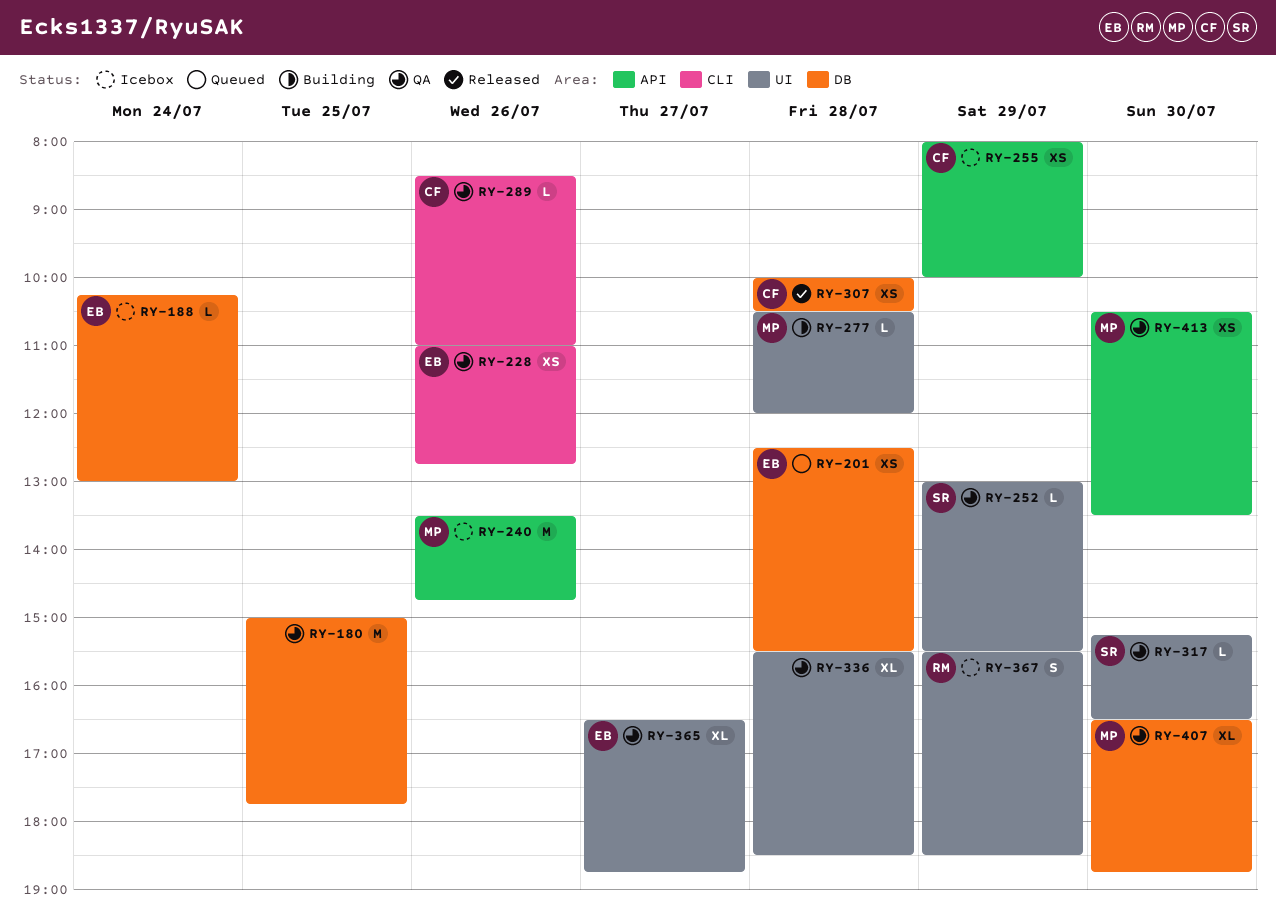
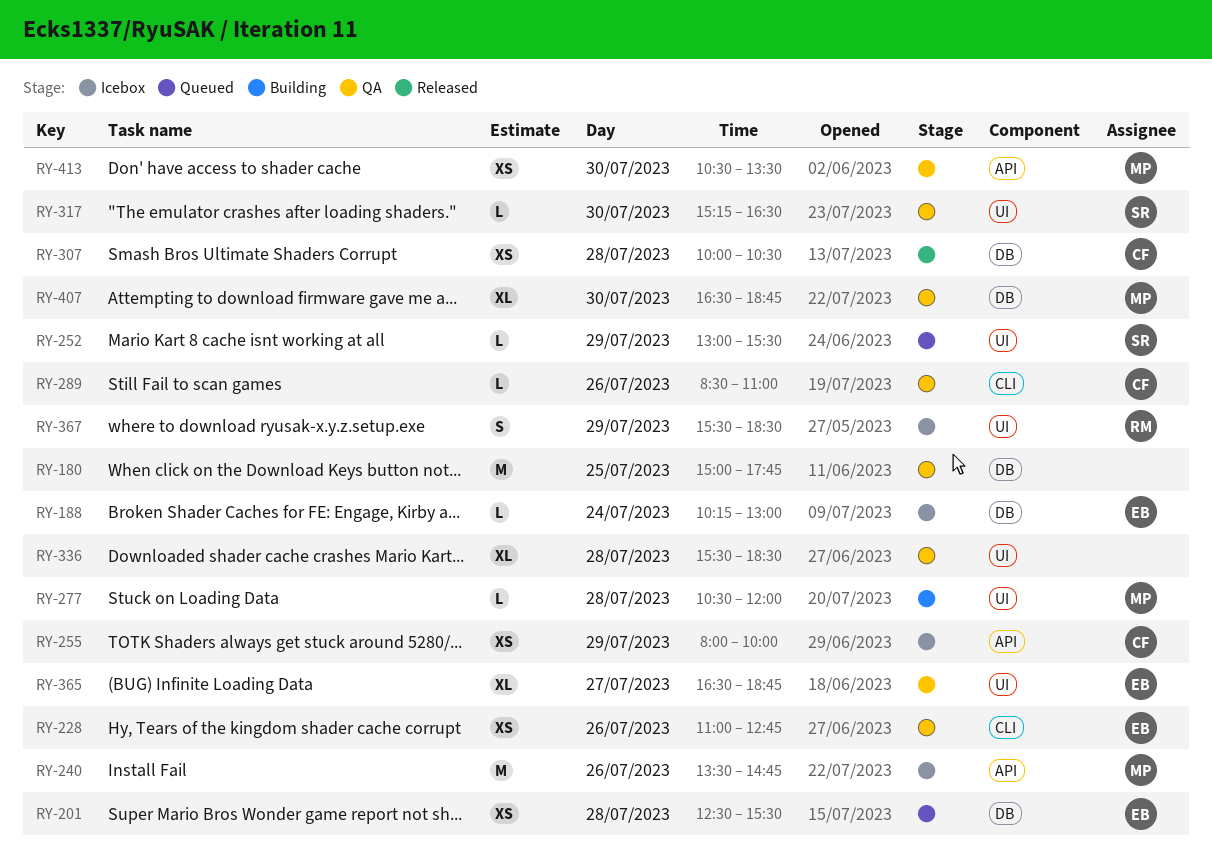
RY-252, status: QA -> Queued

